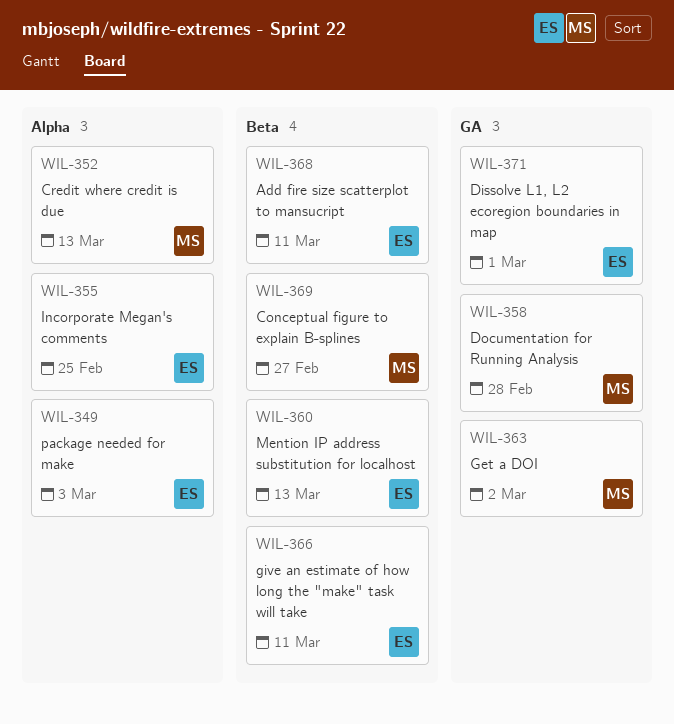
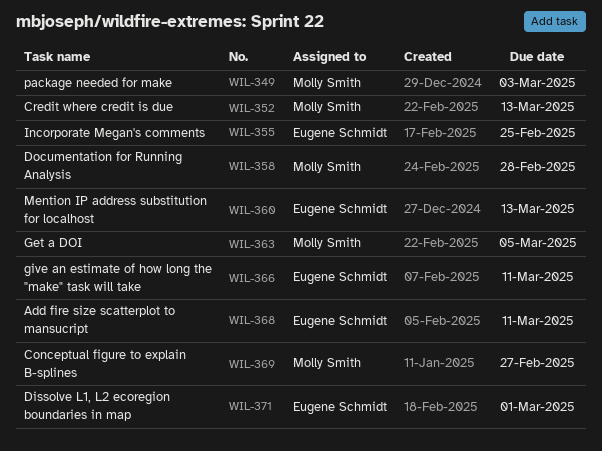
WIL-349, owner: Eugene Schmidt -> Molly Smith
WIL-363, due: Mar 2 -> Mar 5

